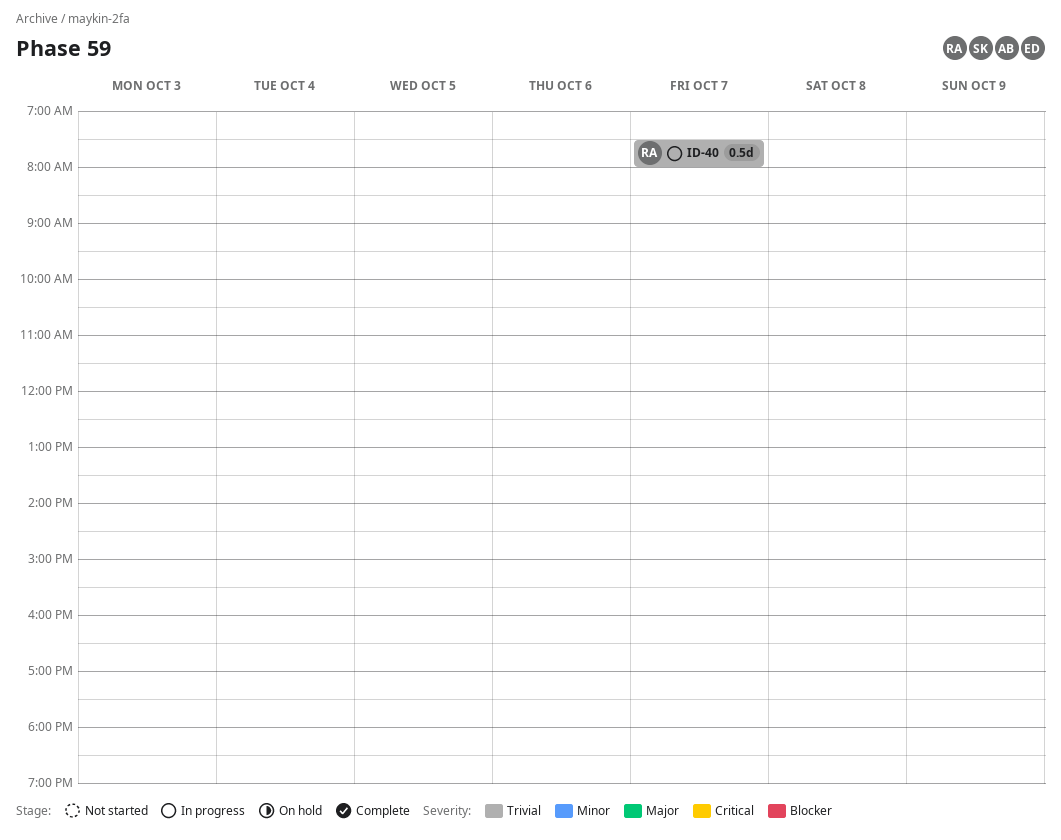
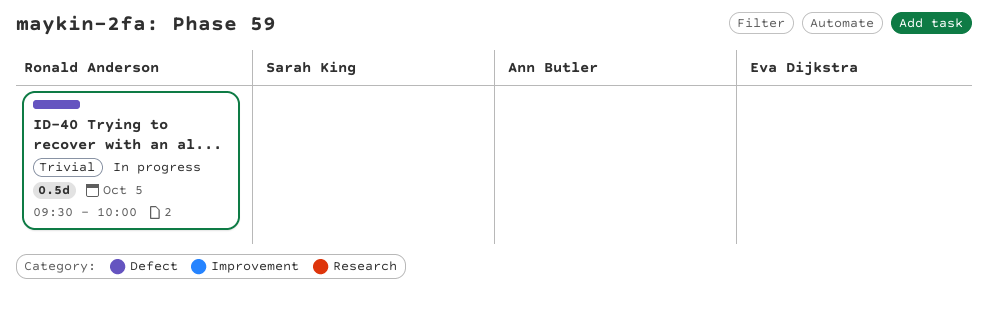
ID-40, day: Oct 7 -> Oct 5
ID-40, begins: 07:30 -> 09:30
ID-40, ends: 08:00 -> 10:00

